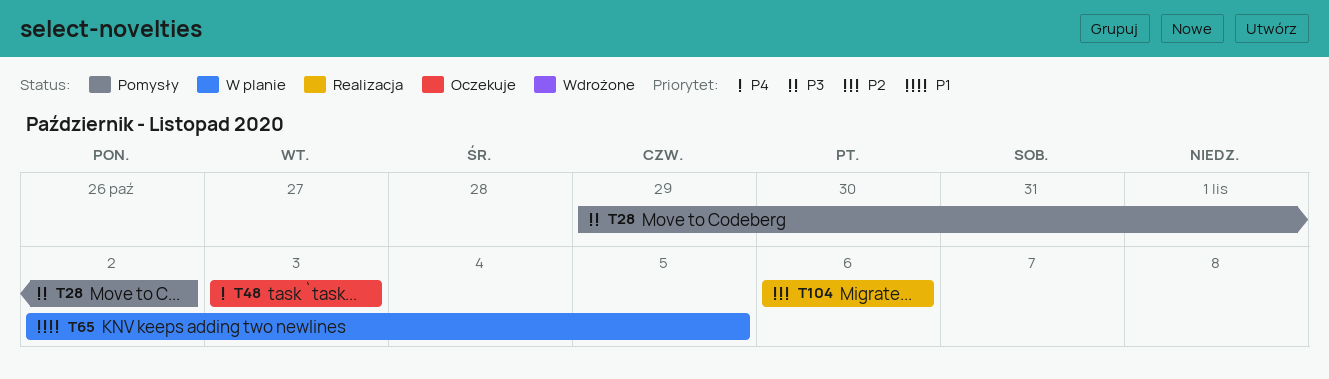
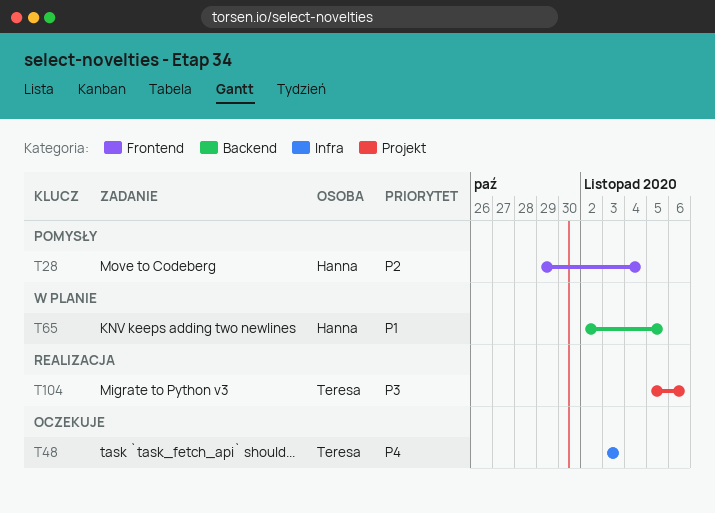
T28, priority: P3 -> P2
T28, due: Nov 2 -> Nov 4
T104, priority: P2 -> P3
T104, start: Nov 6 -> Nov 5

